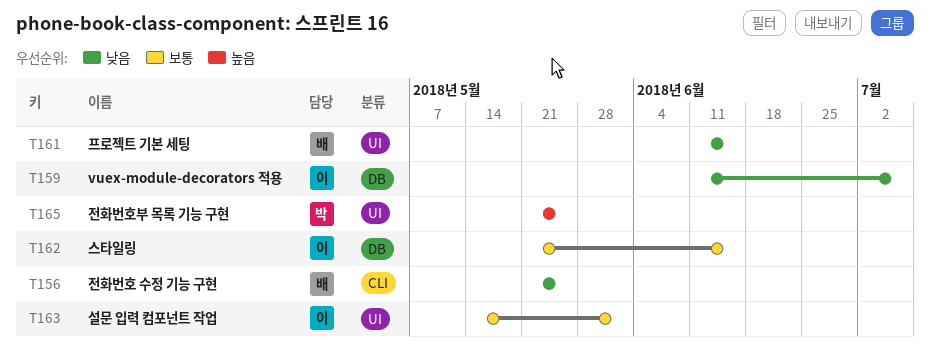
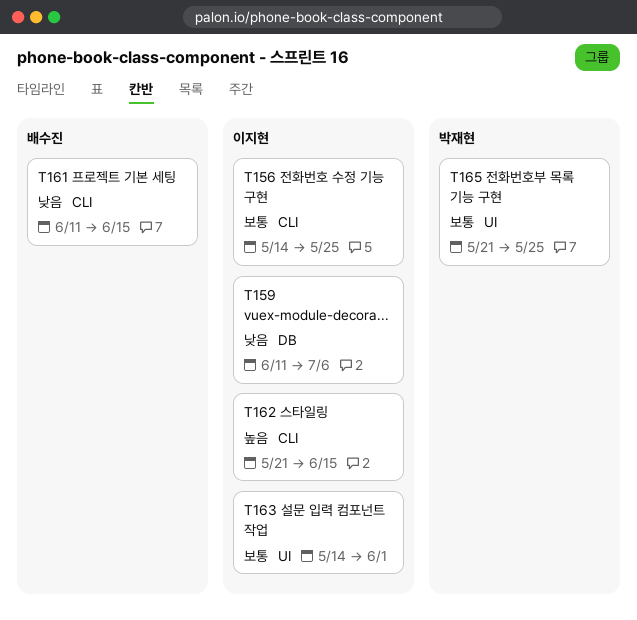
T156, owner: 배수진 -> 이지현
T156, priority: 낮음 -> 보통
T156, start: May 21 -> May 14
T161, label: UI -> CLI
T162, priority: 보통 -> 높음
T162, label: DB -> CLI
T165, priority: 높음 -> 보통

